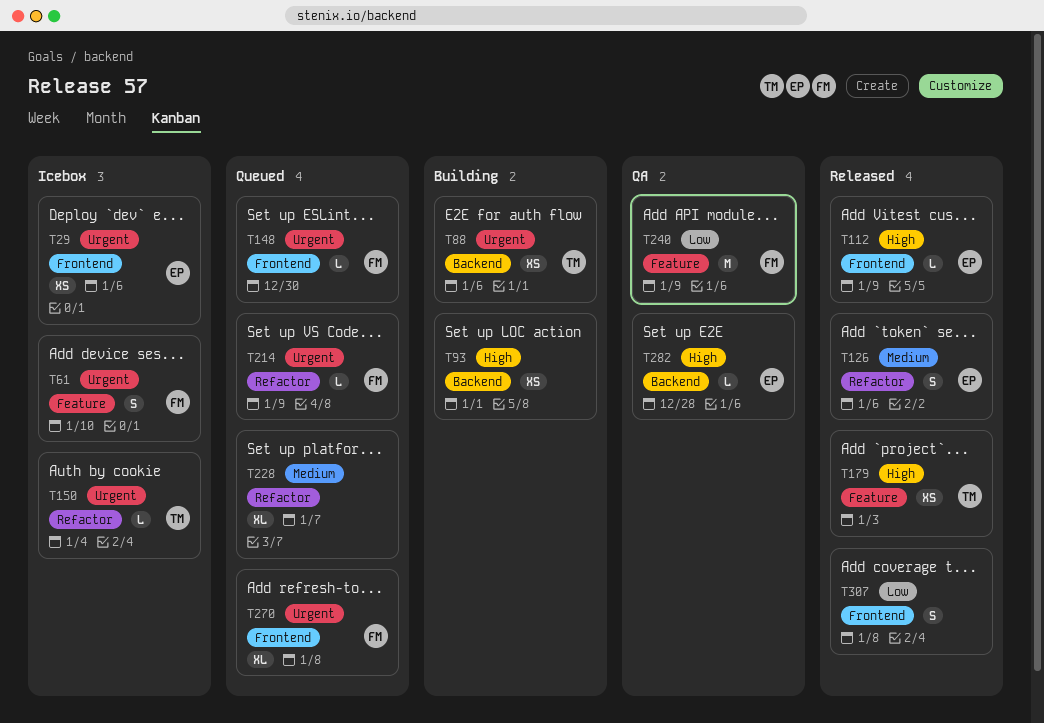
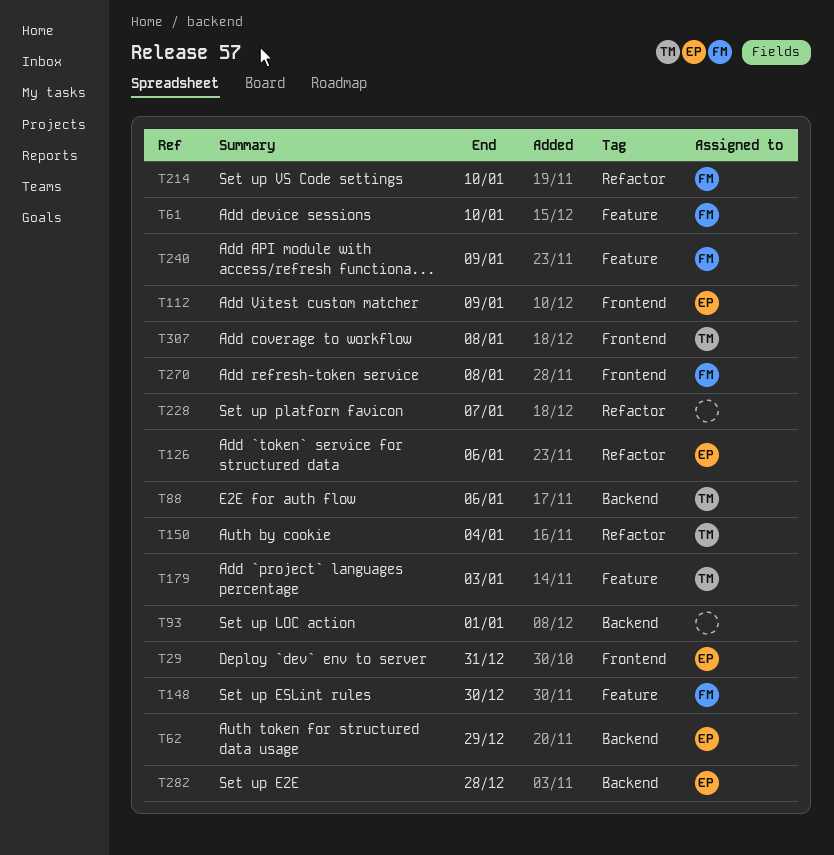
T29, due: Jan 6 -> Dec 31
T62: none -> present
T148, label: Frontend -> Feature
T214, due: Jan 9 -> Jan 10
T307, owner: none -> TM

